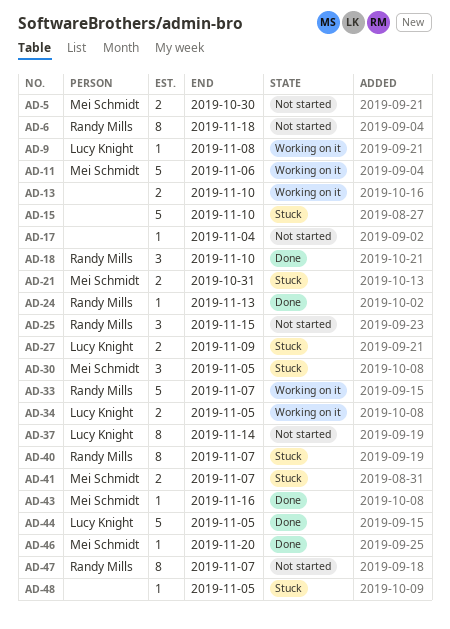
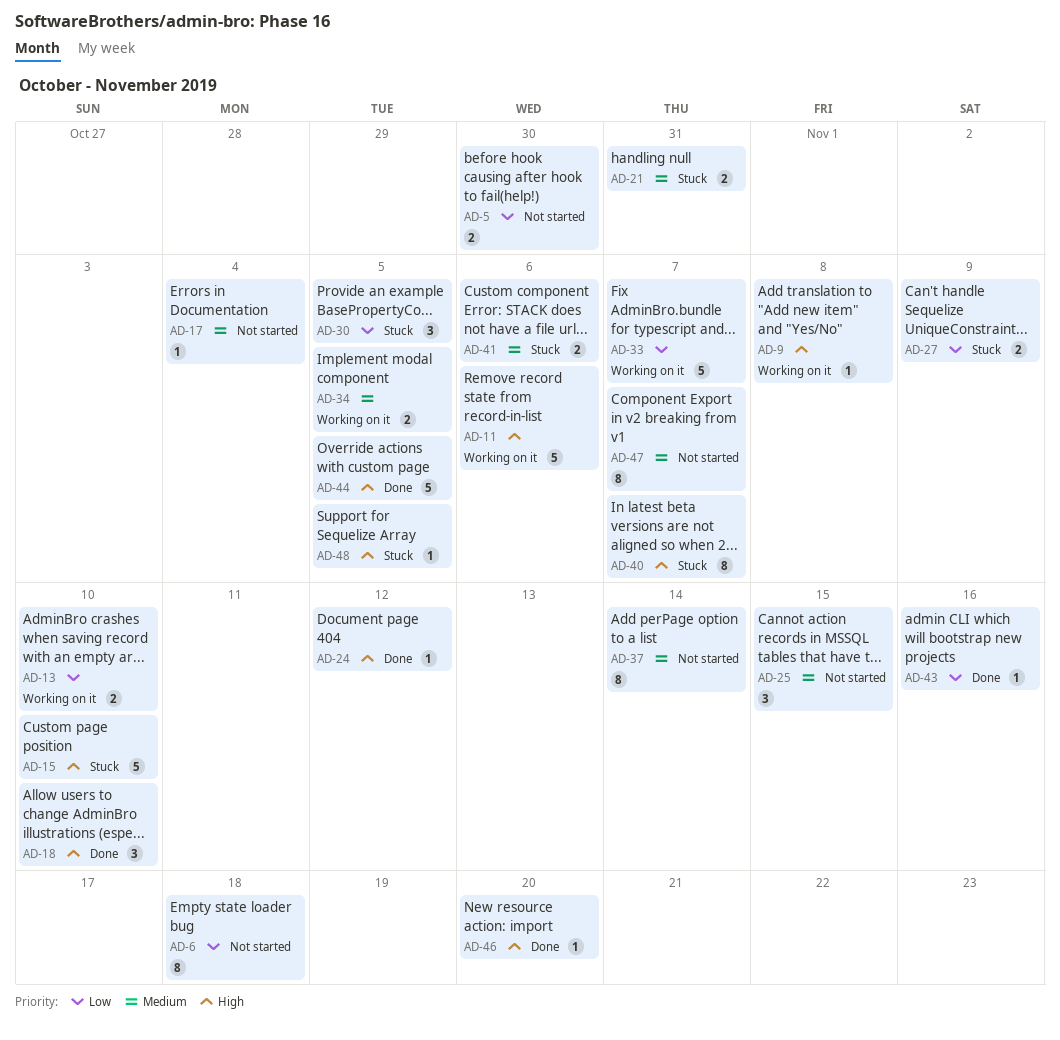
AD-24, due: Nov 13 -> Nov 12
AD-41, due: Nov 7 -> Nov 6

